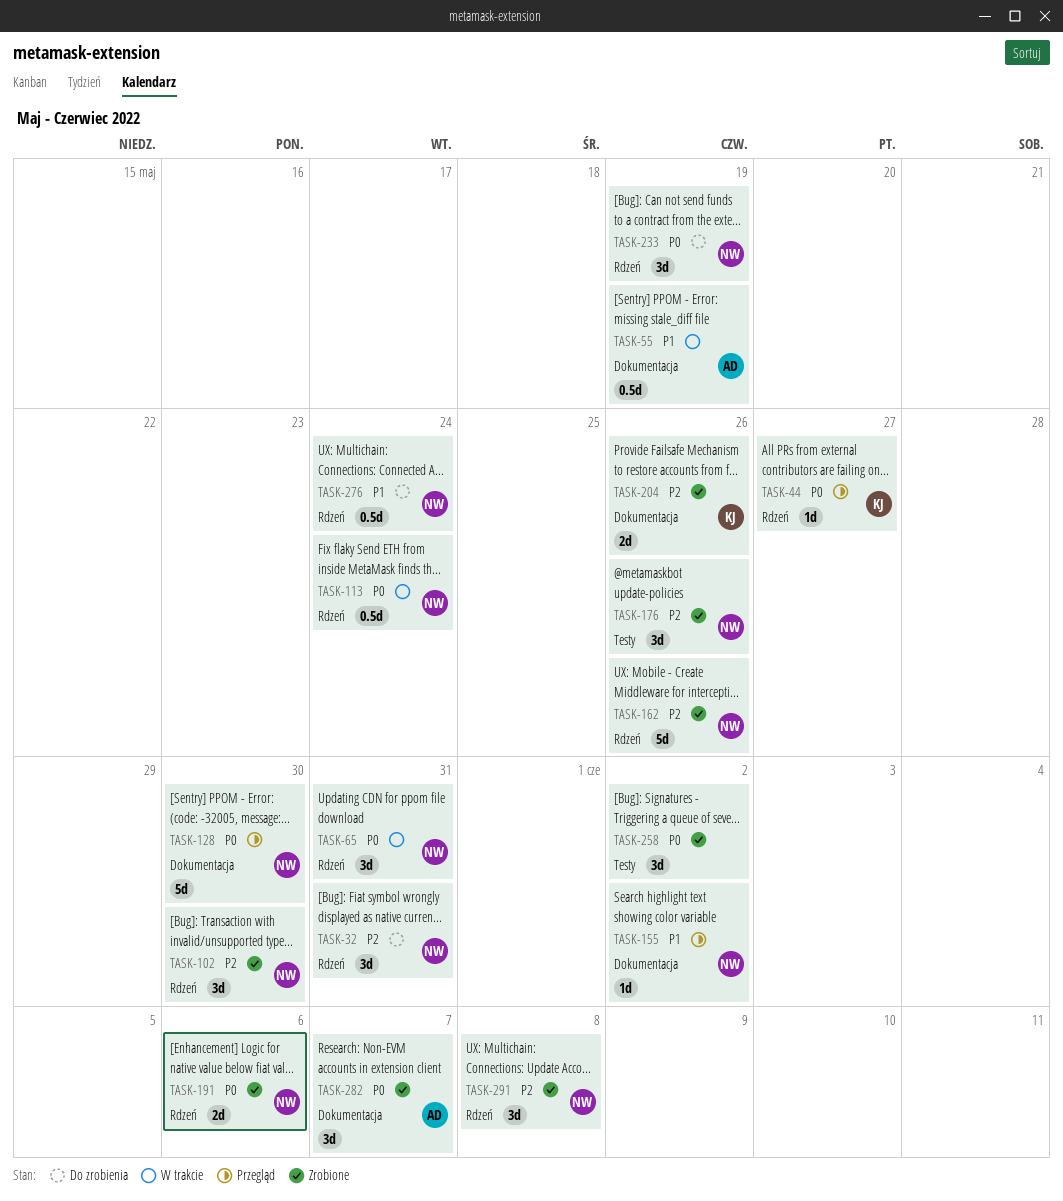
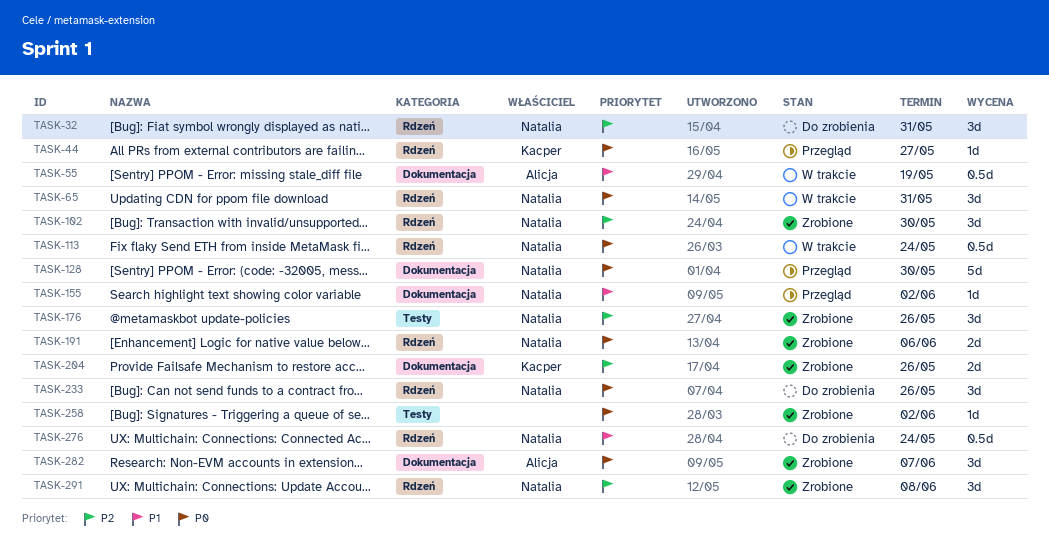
TASK-162: present -> none
TASK-233, due: May 19 -> May 26
TASK-258, estimate: 3d -> 1d

